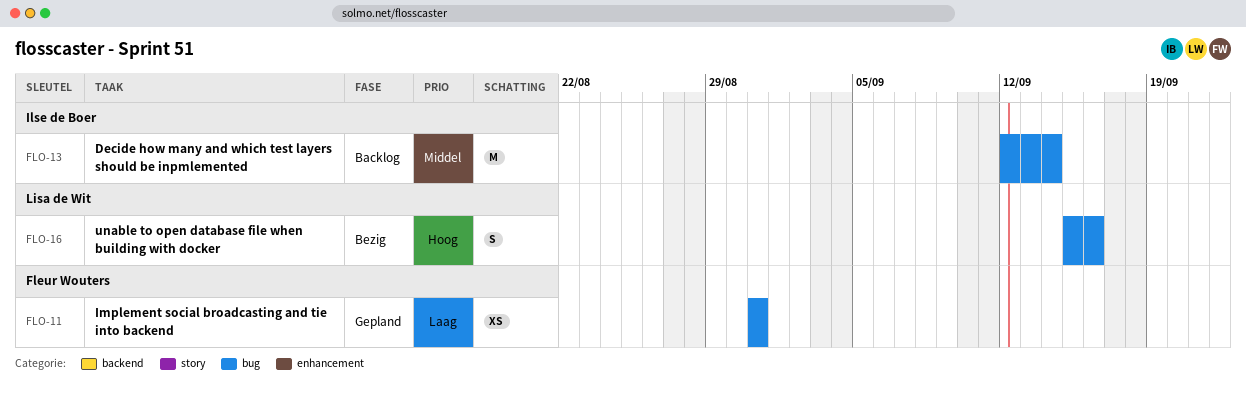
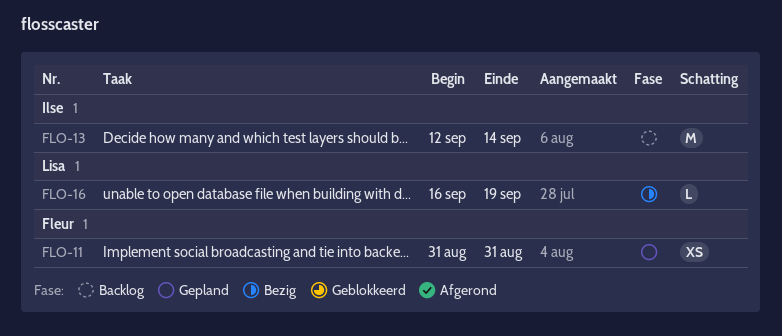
FLO-16, estimate: S -> L
FLO-16, start: Sep 15 -> Sep 16
FLO-16, due: Sep 16 -> Sep 19

